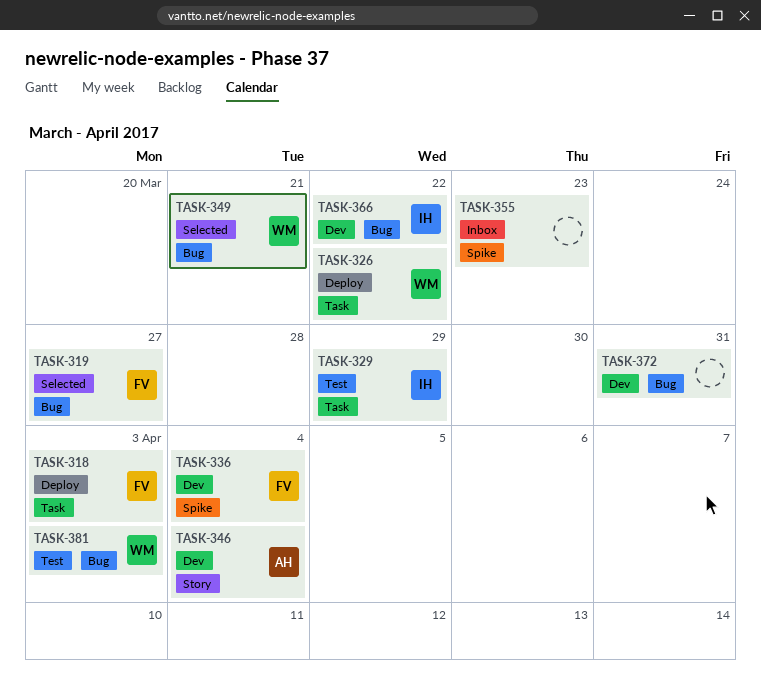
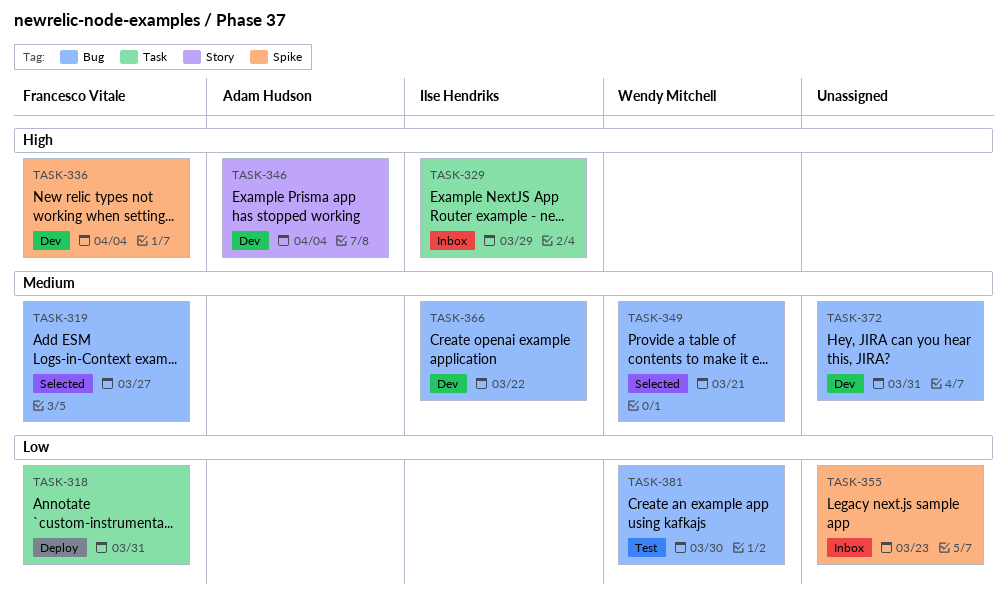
TASK-318, due: Apr 3 -> Mar 31
TASK-326: present -> none
TASK-329, status: Test -> Inbox
TASK-381, due: Apr 3 -> Mar 30

